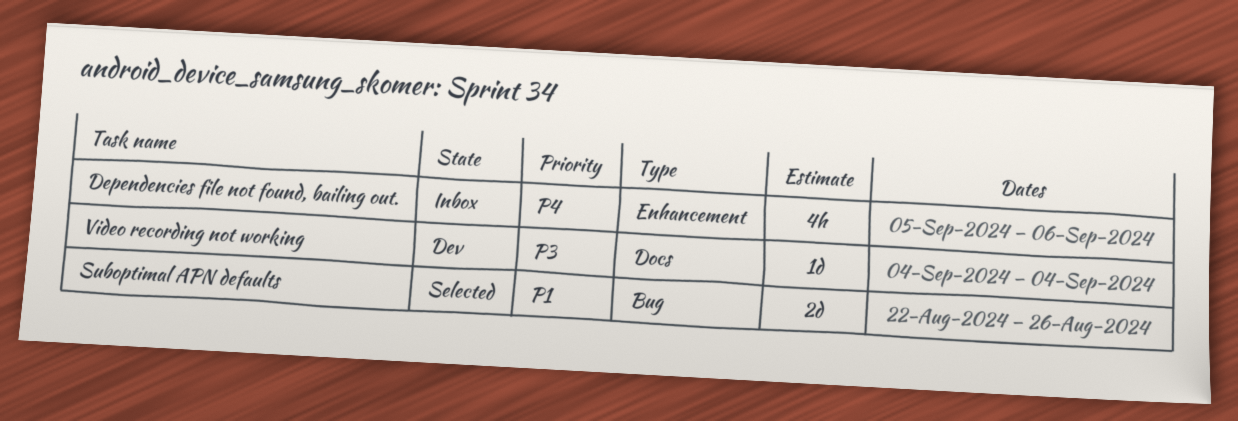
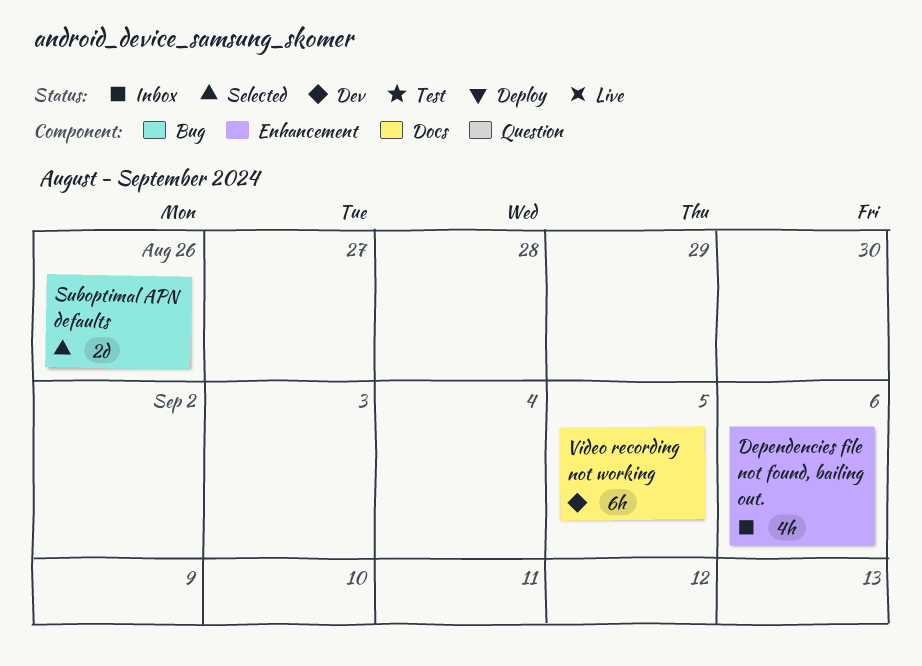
Video recording not working, estimate: 1d -> 6h
Video recording not working, due: Sep 4 -> Sep 5

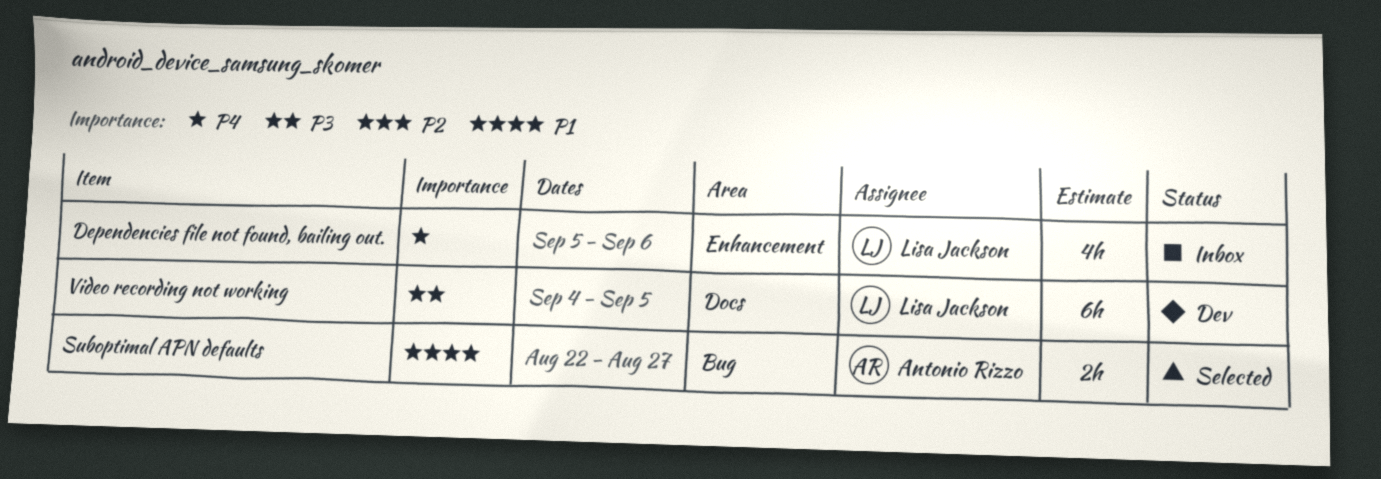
Suboptimal APN defaults, estimate: 2d -> 2h
Suboptimal APN defaults, due: Aug 26 -> Aug 27

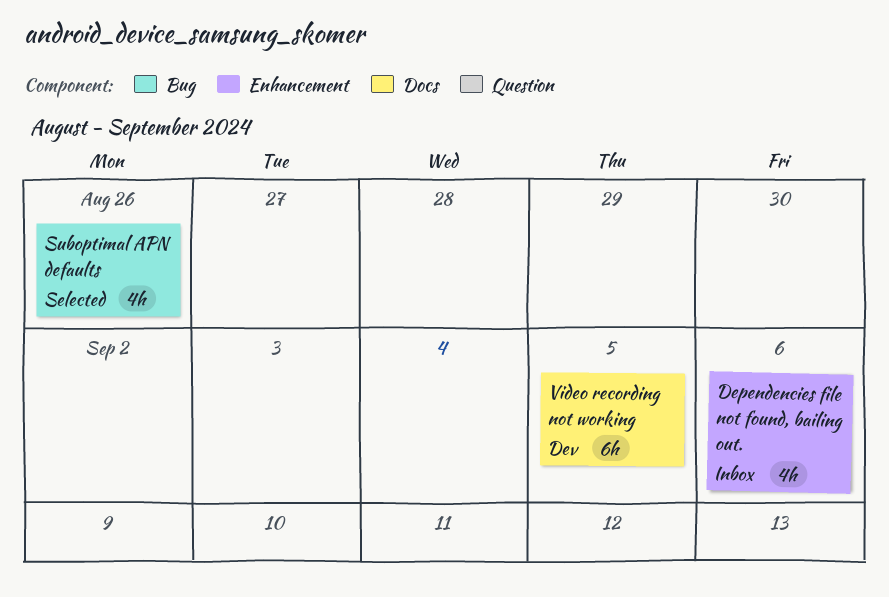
Suboptimal APN defaults, estimate: 2h -> 4h
Suboptimal APN defaults, due: Aug 27 -> Aug 26

